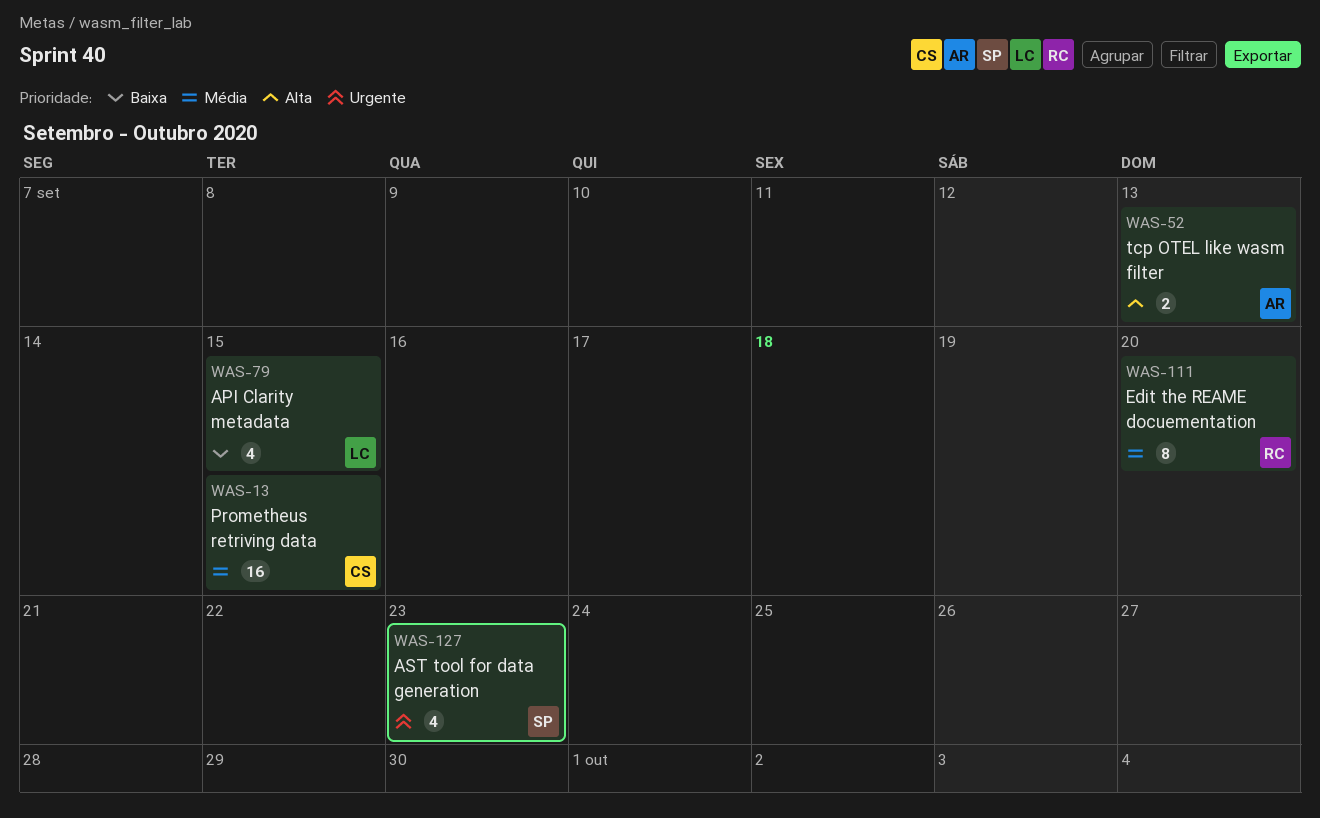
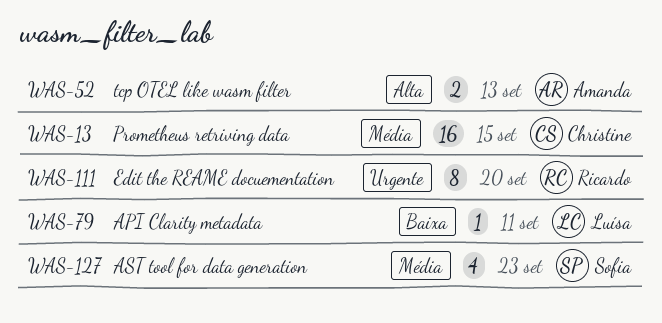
WAS-79, estimate: 4 -> 1
WAS-79, due: Sep 15 -> Sep 11
WAS-111, priority: Média -> Urgente
WAS-127, priority: Urgente -> Média

